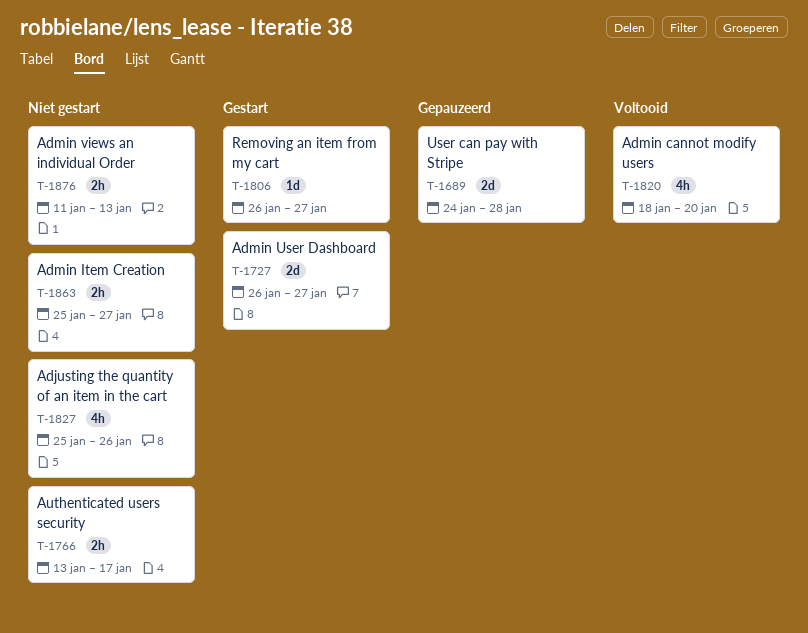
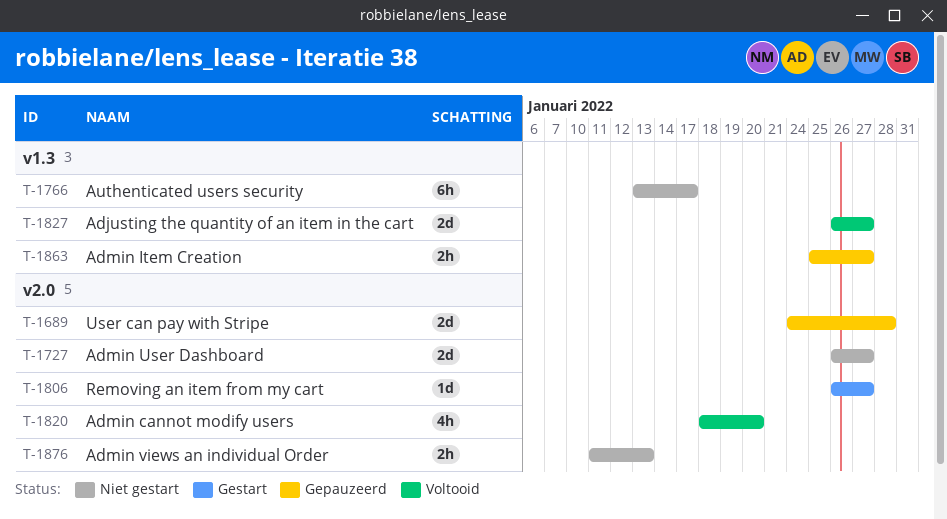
T-1727, status: Gestart -> Niet gestart
T-1766, estimate: 2h -> 6h
T-1827, status: Niet gestart -> Voltooid
T-1827, estimate: 4h -> 2d
T-1827, start: Jan 25 -> Jan 26
T-1827, due: Jan 26 -> Jan 27
T-1863, status: Niet gestart -> Gepauzeerd

